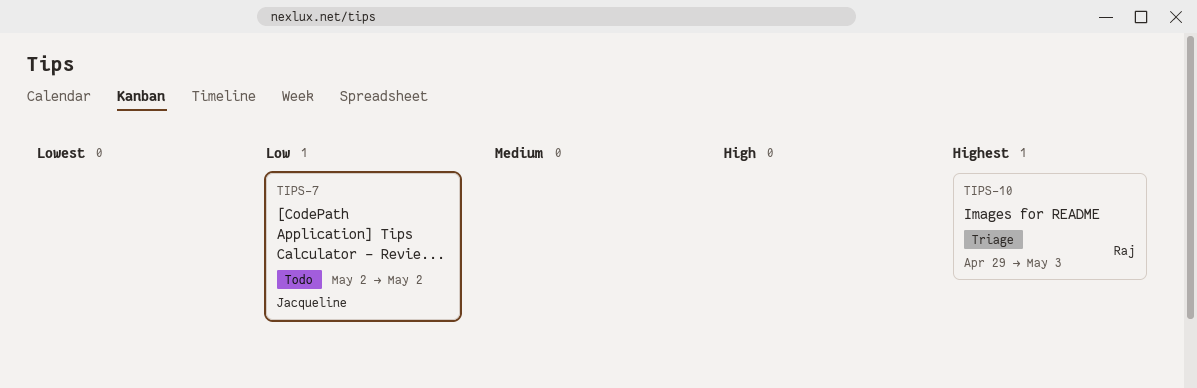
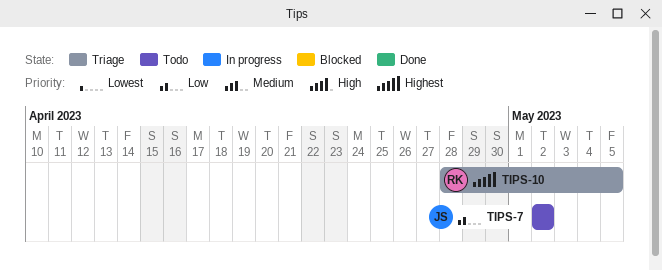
TIPS-10, start: Apr 29 -> Apr 28
TIPS-10, due: May 3 -> May 5

